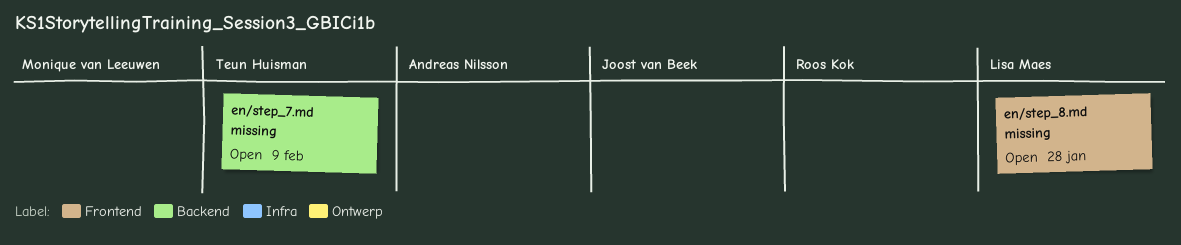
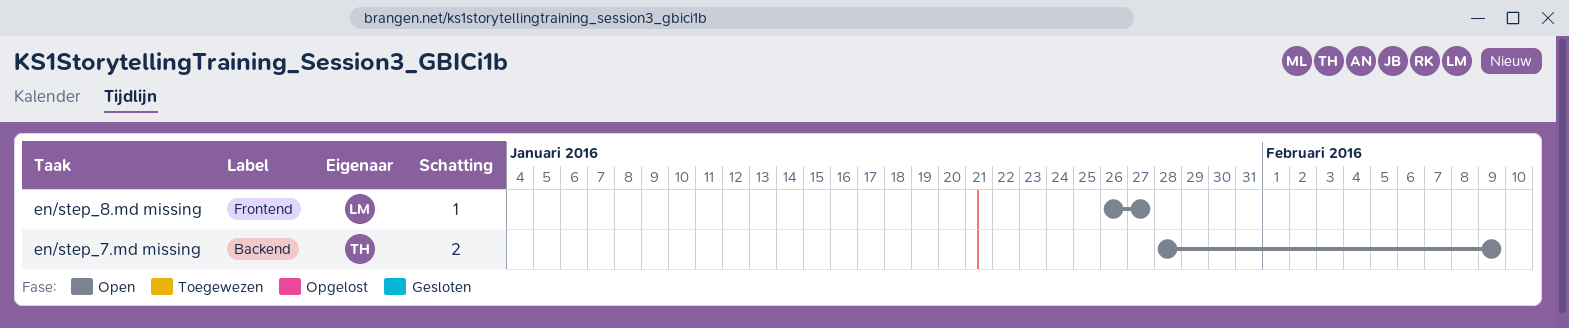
en/step_8.md missing, due: Jan 28 -> Jan 27

